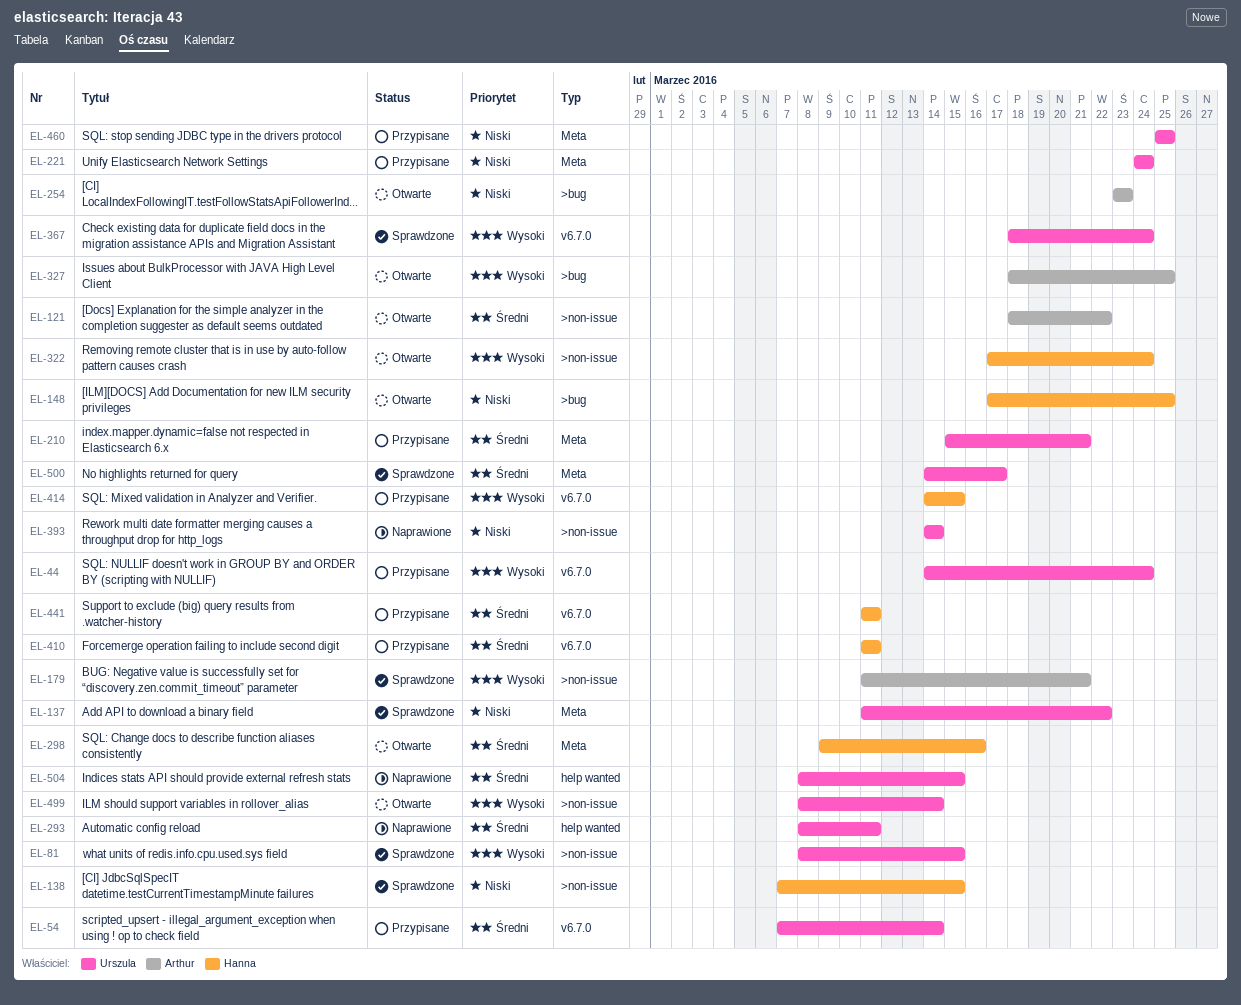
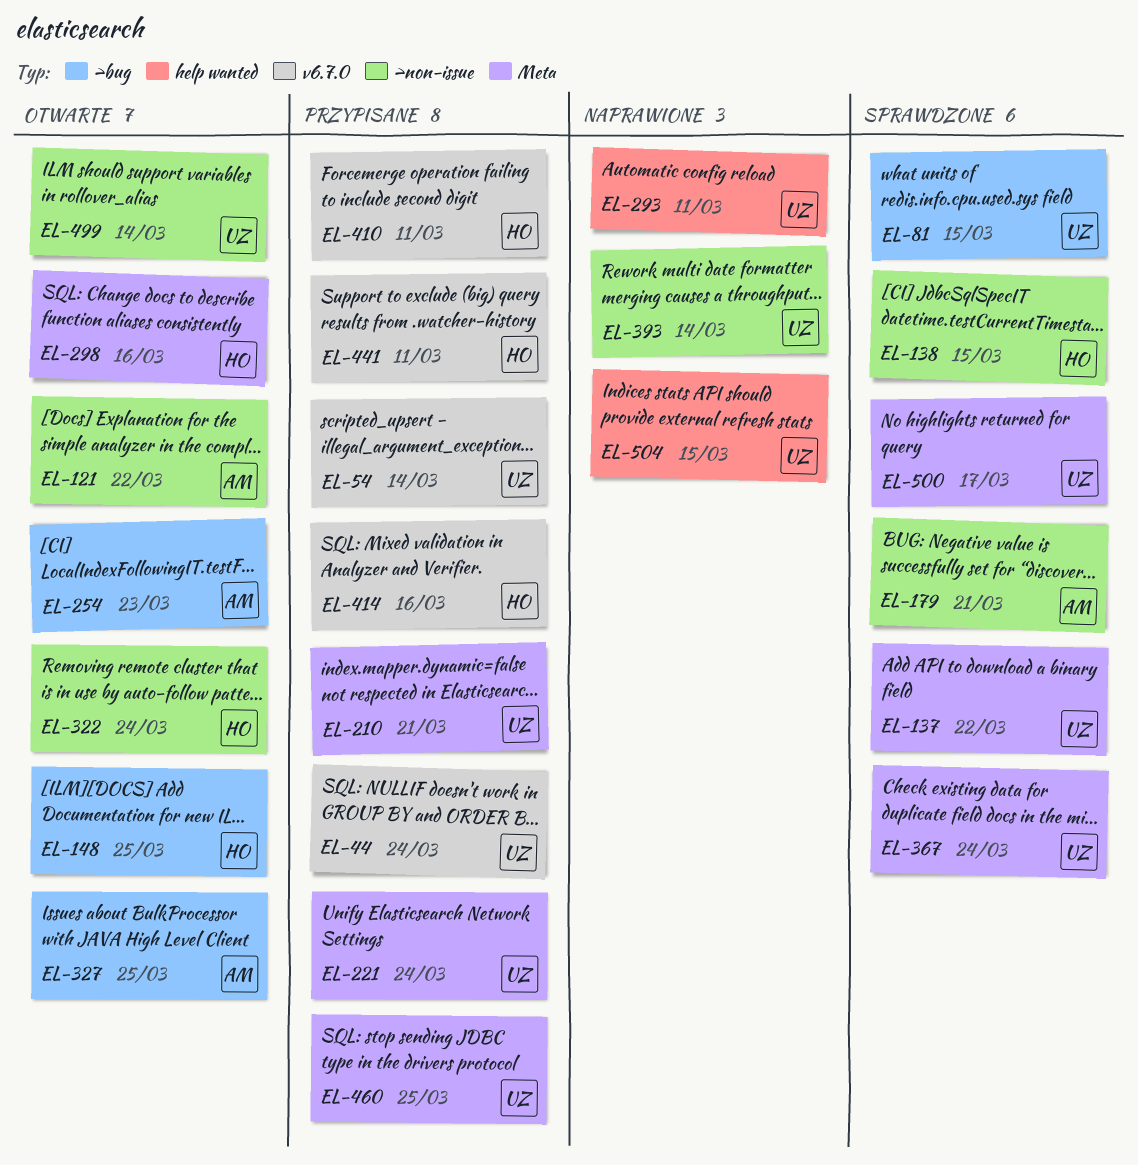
EL-81, label: >non-issue -> >bug
EL-367, label: v6.7.0 -> Meta
EL-414, due: Mar 15 -> Mar 16

